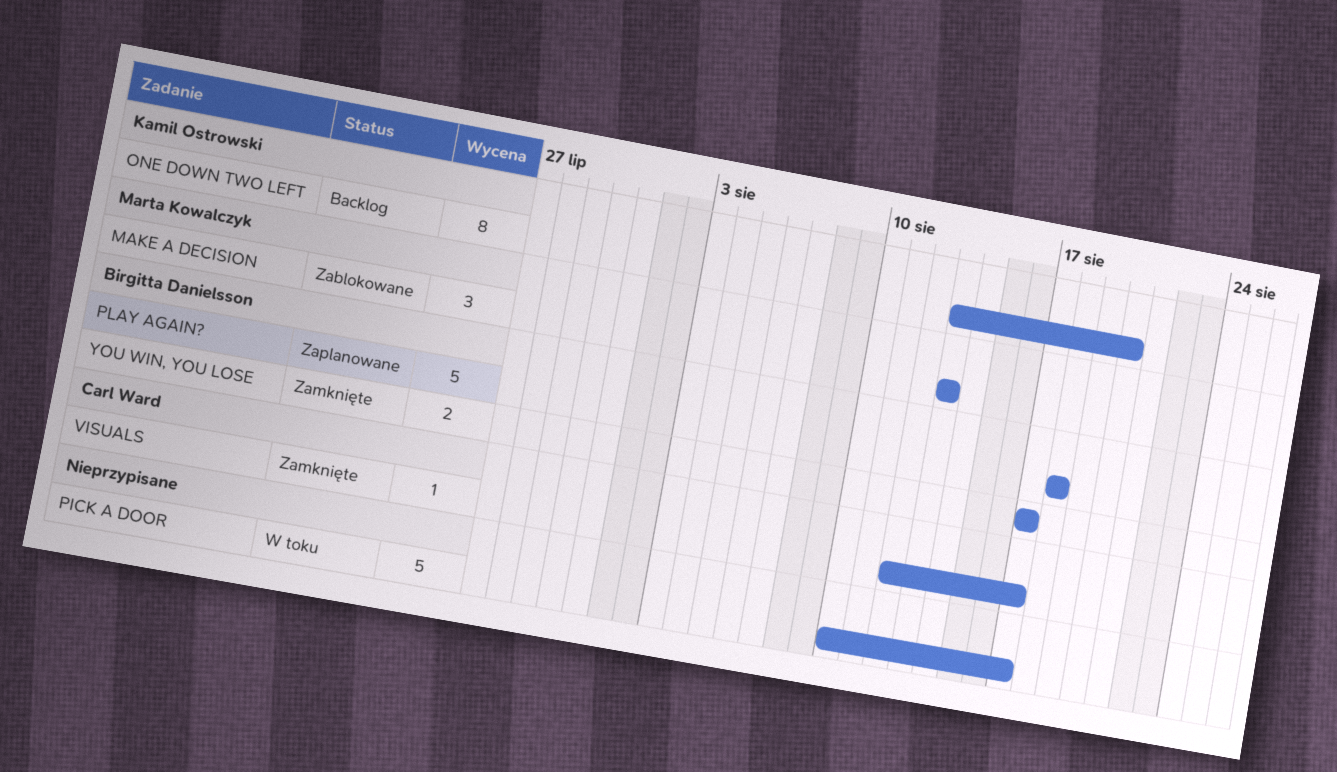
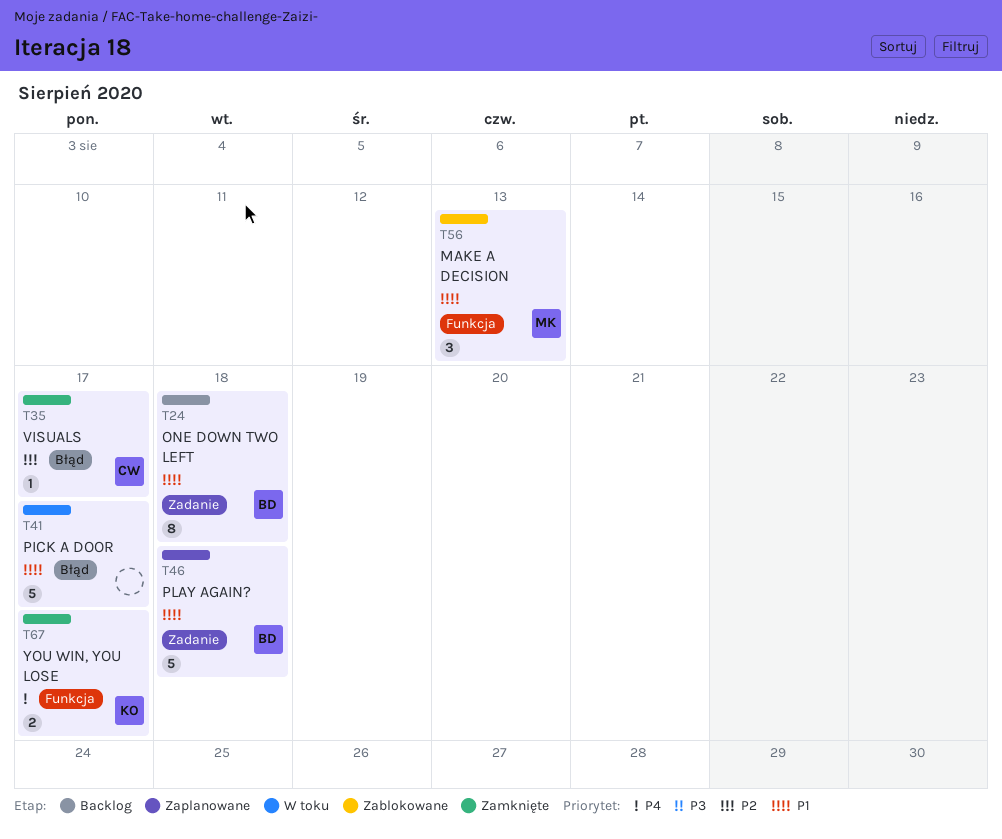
ONE DOWN TWO LEFT, owner: Kamil Ostrowski -> Birgitta Danielsson
ONE DOWN TWO LEFT, due: Aug 20 -> Aug 18
YOU WIN, YOU LOSE, owner: Birgitta Danielsson -> Kamil Ostrowski

